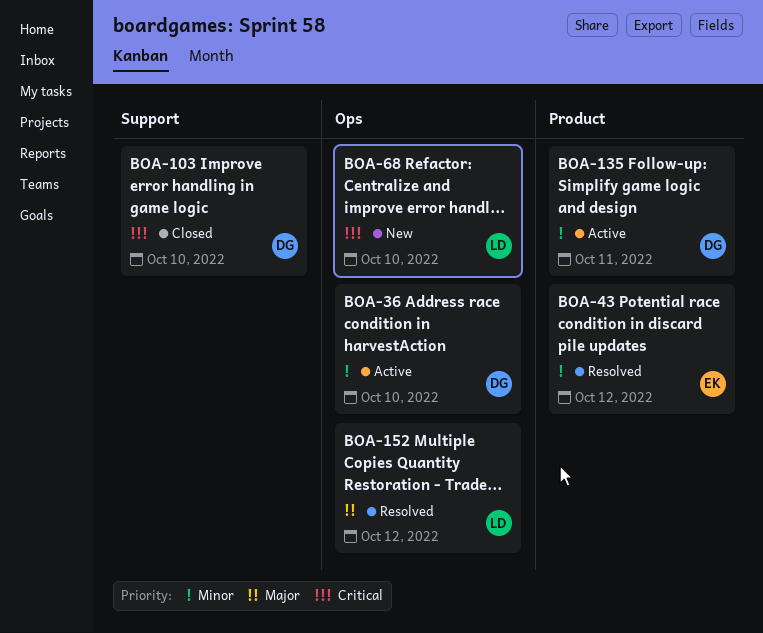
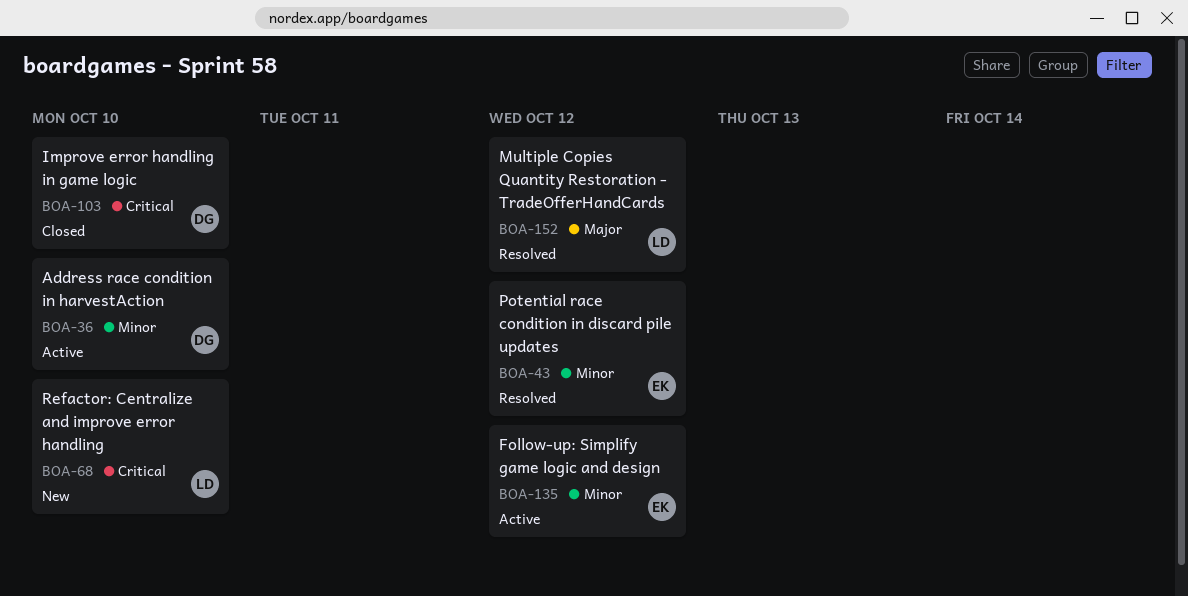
BOA-135, owner: DG -> EK
BOA-135, due: Oct 11 -> Oct 12

